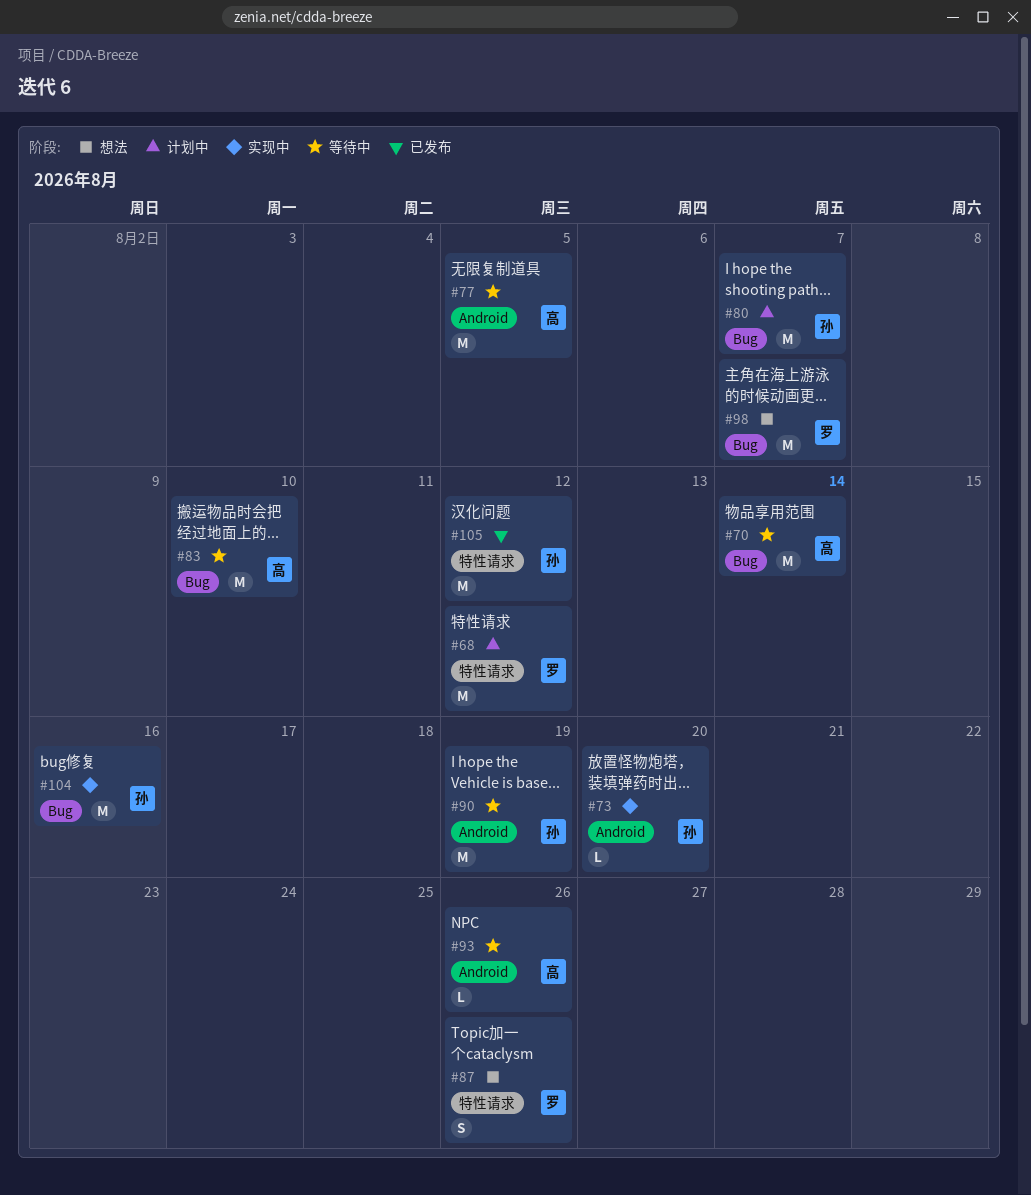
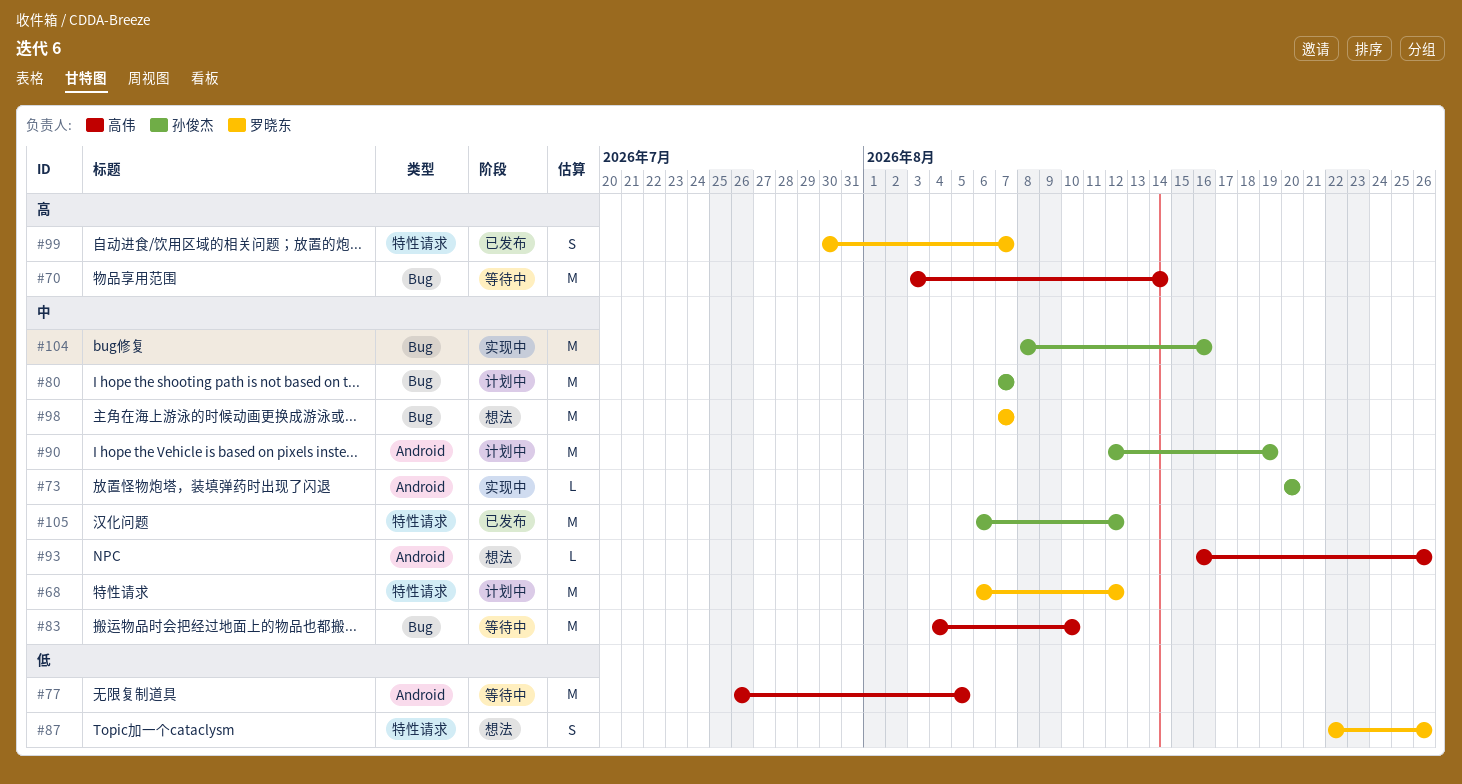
#90, status: 等待中 -> 计划中
#93, status: 等待中 -> 想法
#99: none -> present

